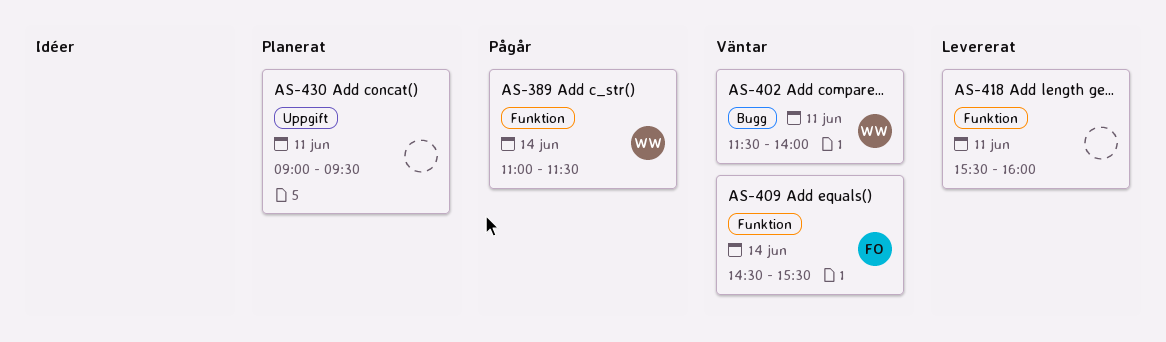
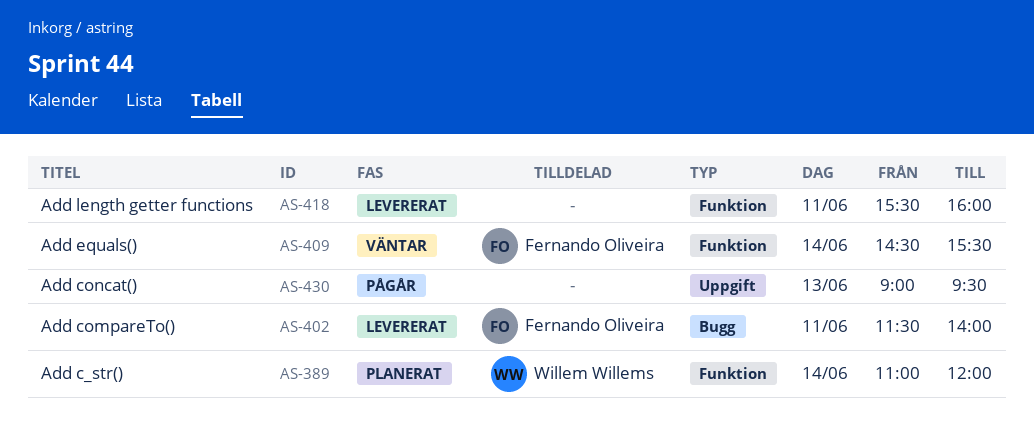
AS-389, status: Pågår -> Planerat
AS-389, ends: 11:30 -> 12:00
AS-402, status: Väntar -> Levererat
AS-402, owner: Willem Willems -> Fernando Oliveira
AS-430, status: Planerat -> Pågår
AS-430, day: Jun 11 -> Jun 13

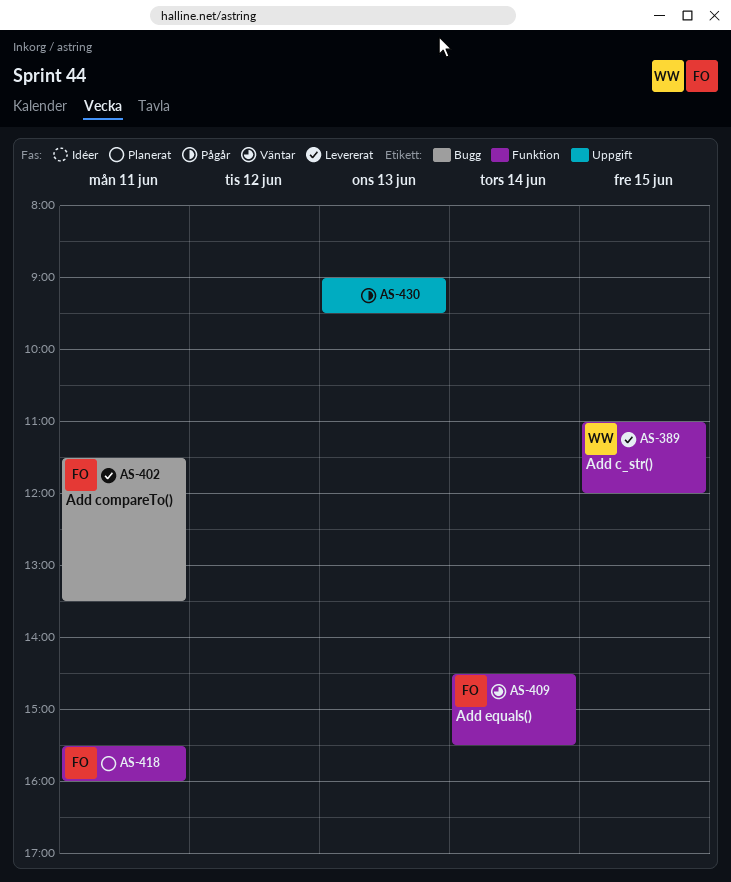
AS-389, status: Planerat -> Levererat
AS-389, day: Jun 14 -> Jun 15
AS-402, ends: 14:00 -> 13:30
AS-418, status: Levererat -> Planerat
AS-418, owner: none -> Fernando Oliveira

